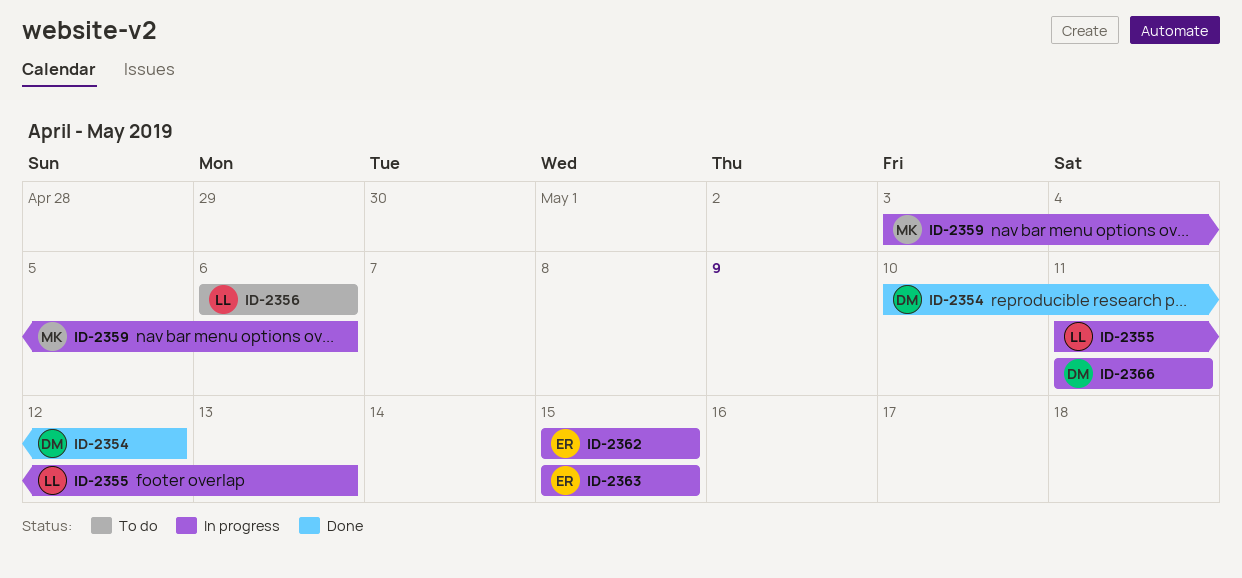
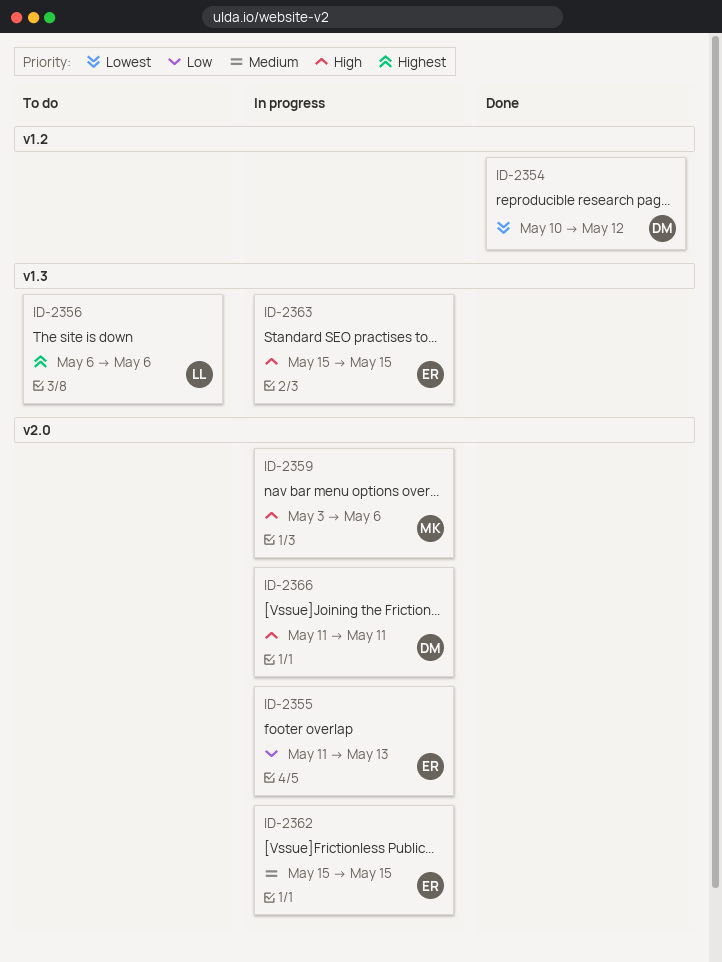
ID-2355, owner: LL -> ER

